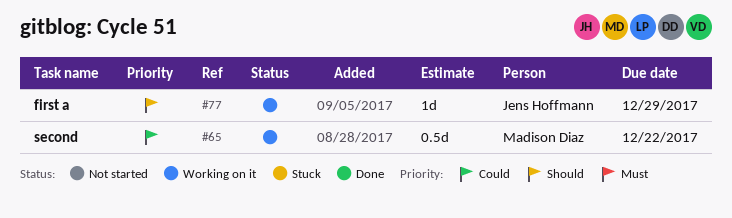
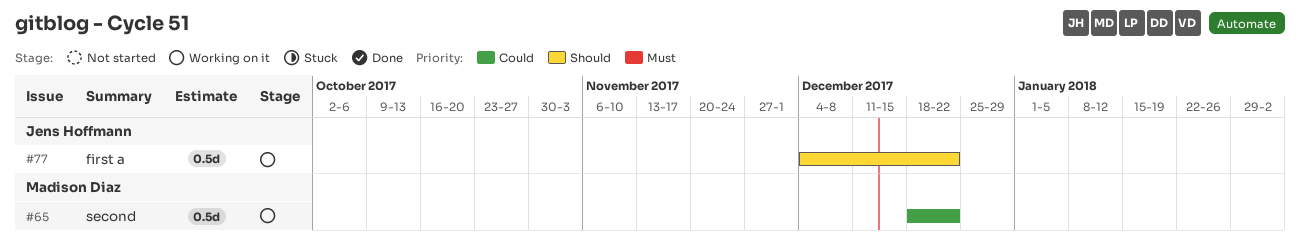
#77, estimate: 1d -> 0.5d
#77, due: Dec 29 -> Dec 22

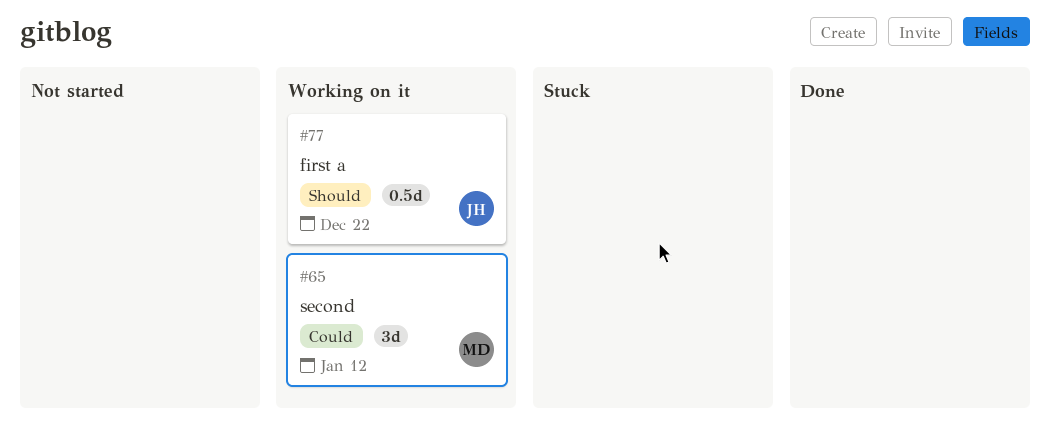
#65, estimate: 0.5d -> 3d
#65, due: Dec 22 -> Jan 12

